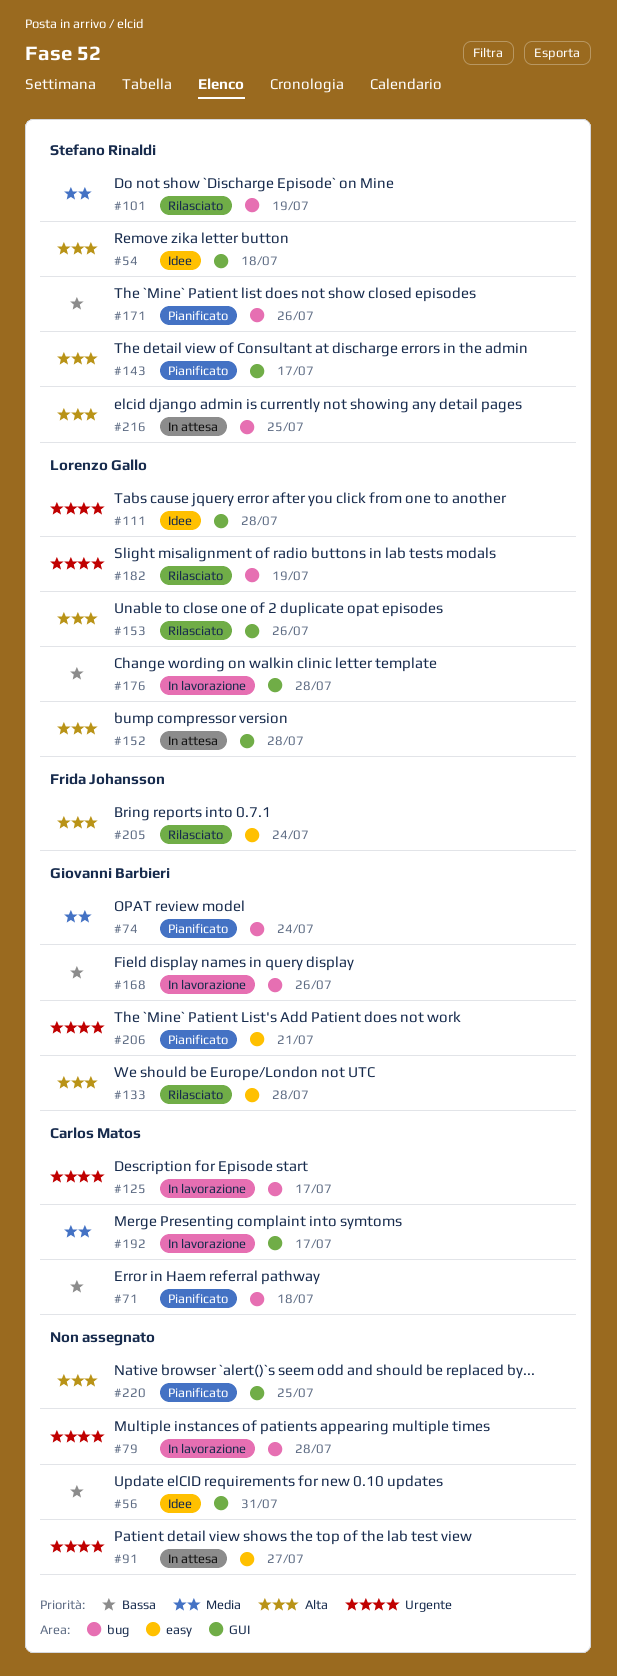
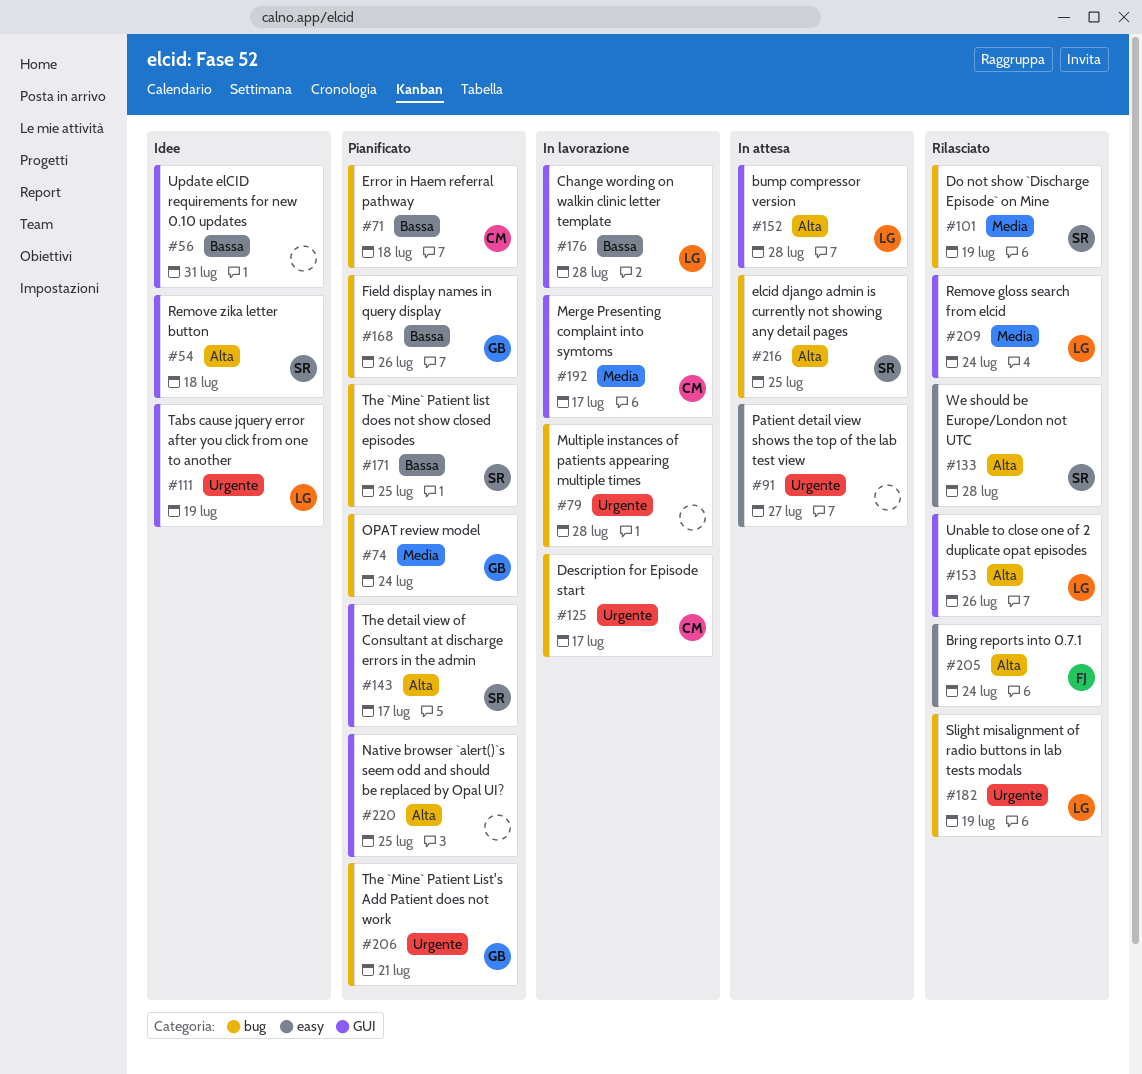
#111, due: Jul 28 -> Jul 19
#133, owner: Giovanni Barbieri -> Stefano Rinaldi
#168, status: In lavorazione -> Pianificato
#171, due: Jul 26 -> Jul 25
#206, label: easy -> bug
#209: none -> present

